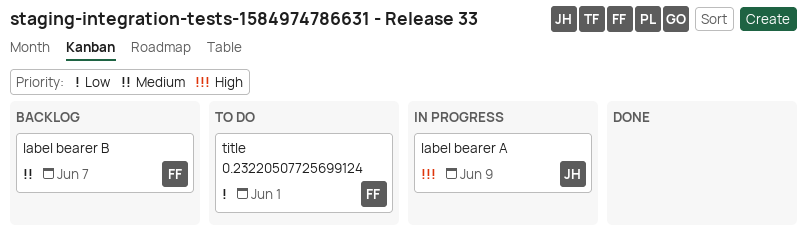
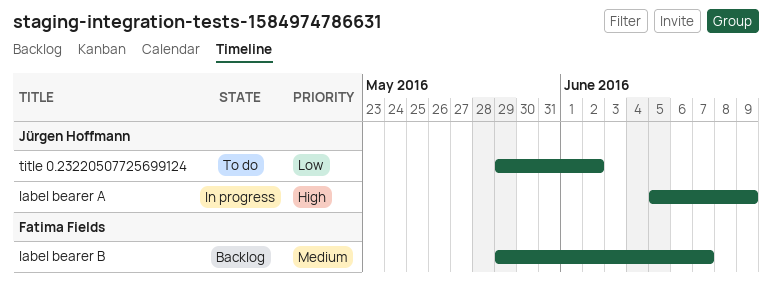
title 0.23220507725699124, owner: Fatima Fields -> Jürgen Hoffmann
title 0.23220507725699124, due: Jun 1 -> Jun 2

